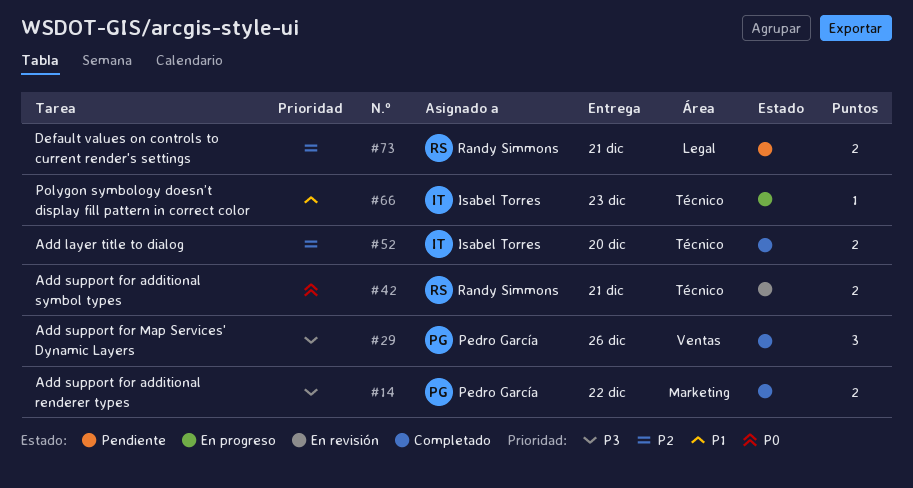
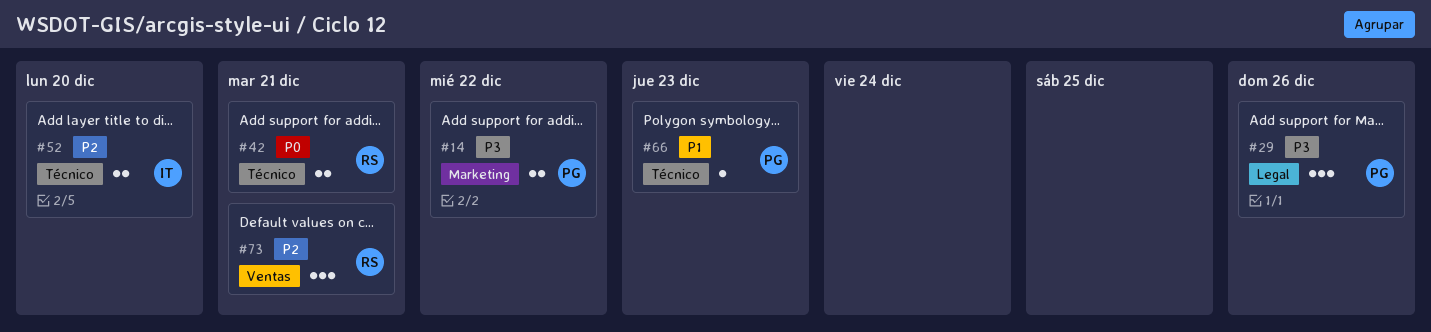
#29, label: Ventas -> Legal
#66, owner: Isabel Torres -> Pedro García
#73, label: Legal -> Ventas
#73, estimate: 2 -> 3

